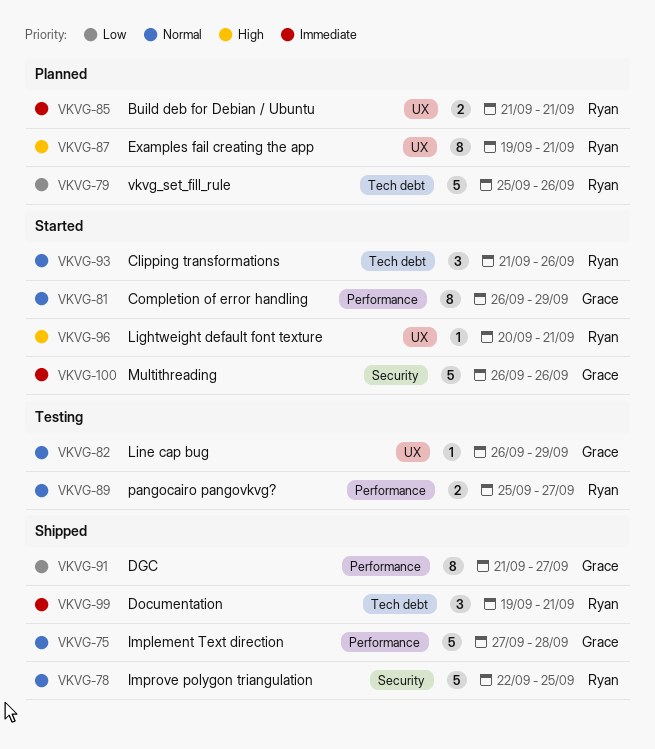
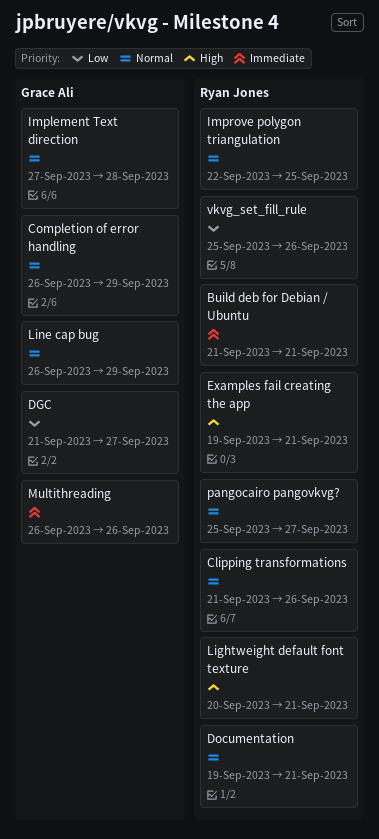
Documentation, priority: Immediate -> Normal

